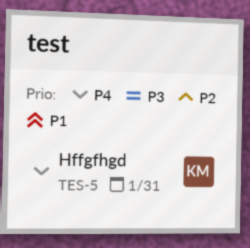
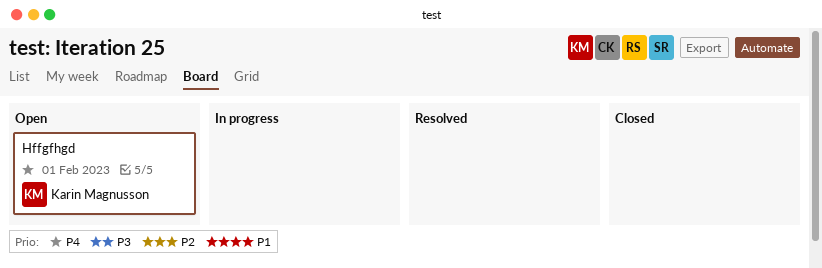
Hffgfhgd, due: Jan 31 -> Feb 1

